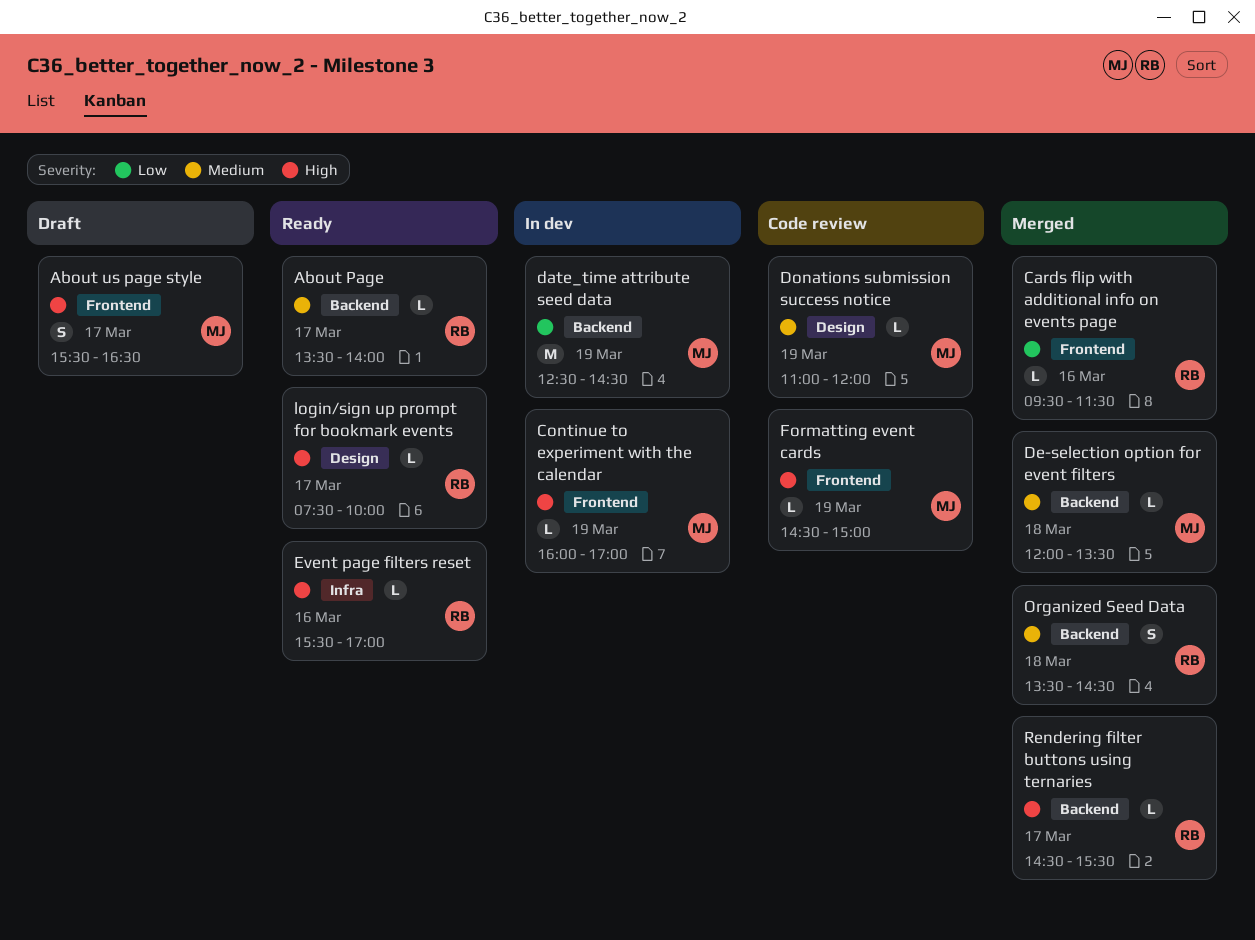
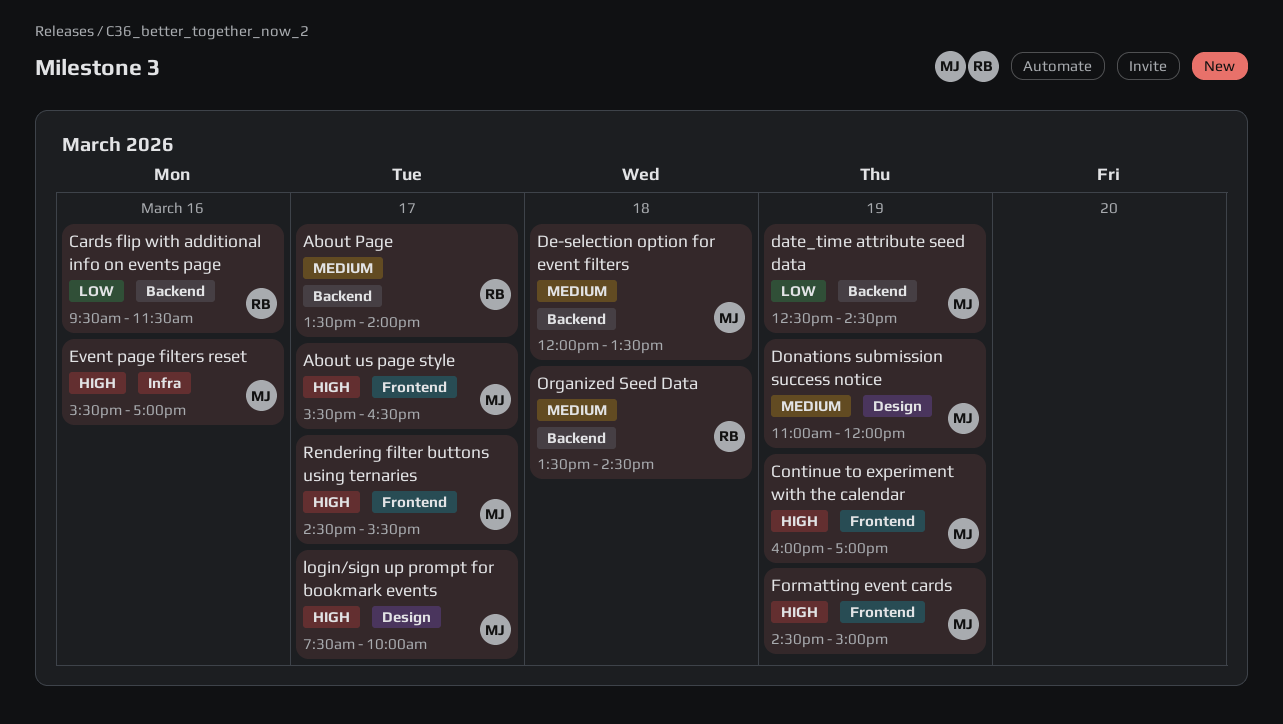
Cards flip with additional info on events page, label: Frontend -> Backend
Event page filters reset, owner: RB -> MJ
login/sign up prompt for bookmark events, owner: RB -> MJ
Rendering filter buttons using ternaries, owner: RB -> MJ
Rendering filter buttons using ternaries, label: Backend -> Frontend

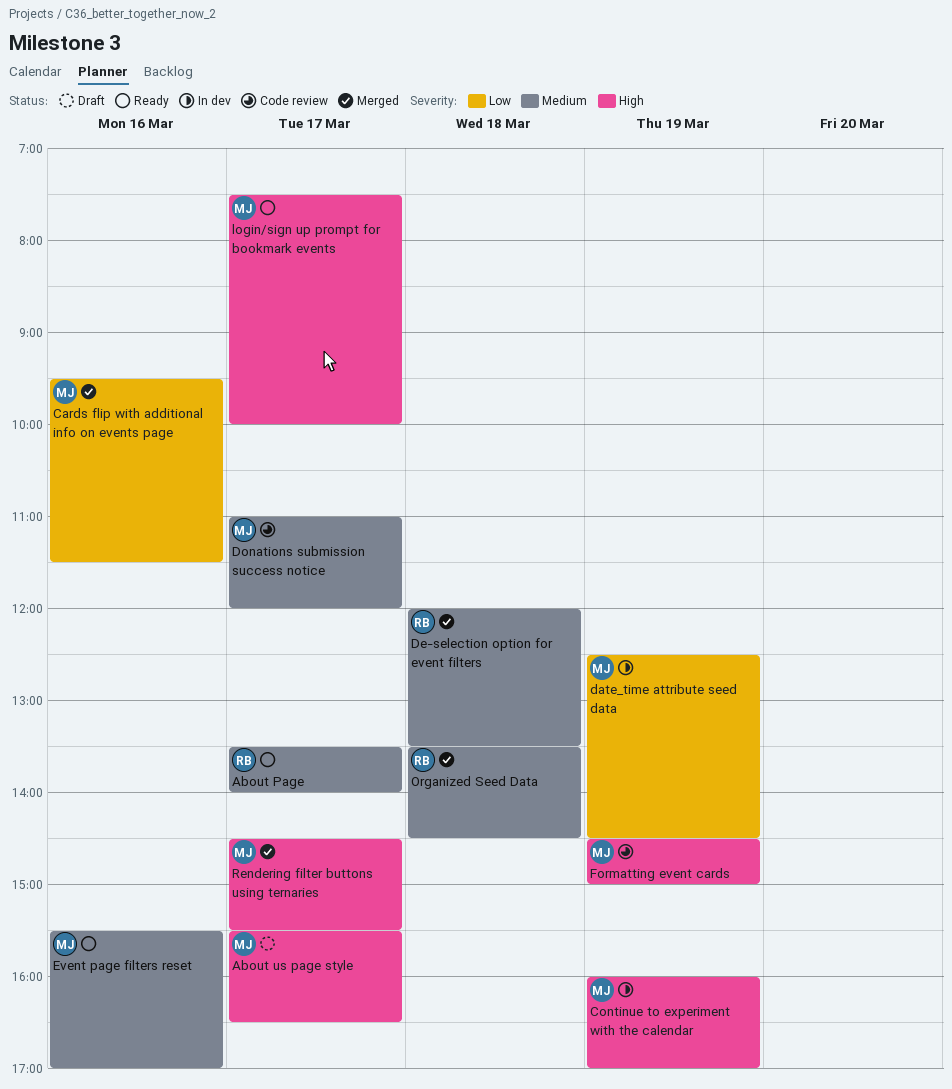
Cards flip with additional info on events page, owner: RB -> MJ
De-selection option for event filters, owner: MJ -> RB
Donations submission success notice, day: Mar 19 -> Mar 17
Event page filters reset, priority: High -> Medium

